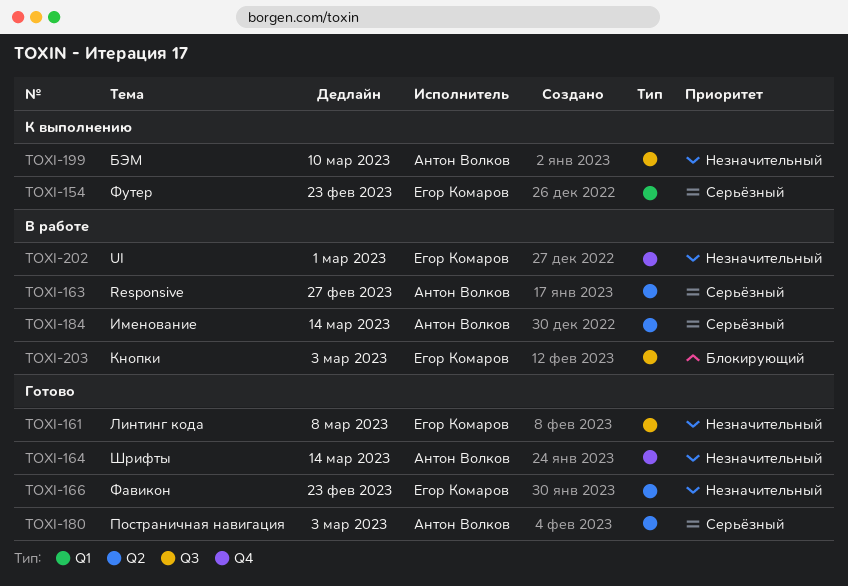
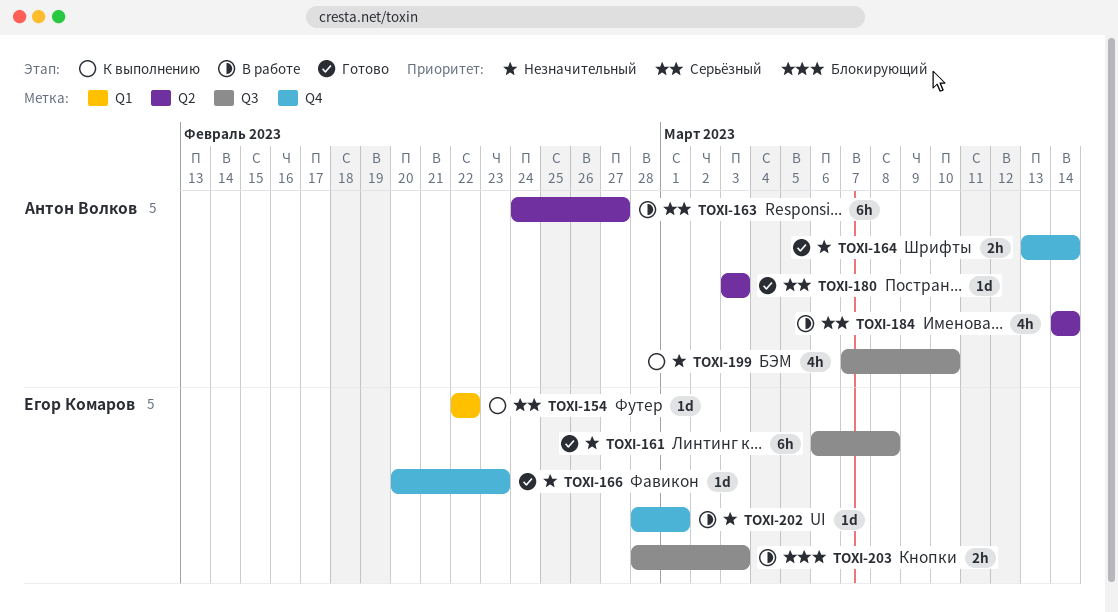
TOXI-154, due: Feb 23 -> Feb 22
TOXI-166, label: Q2 -> Q4

